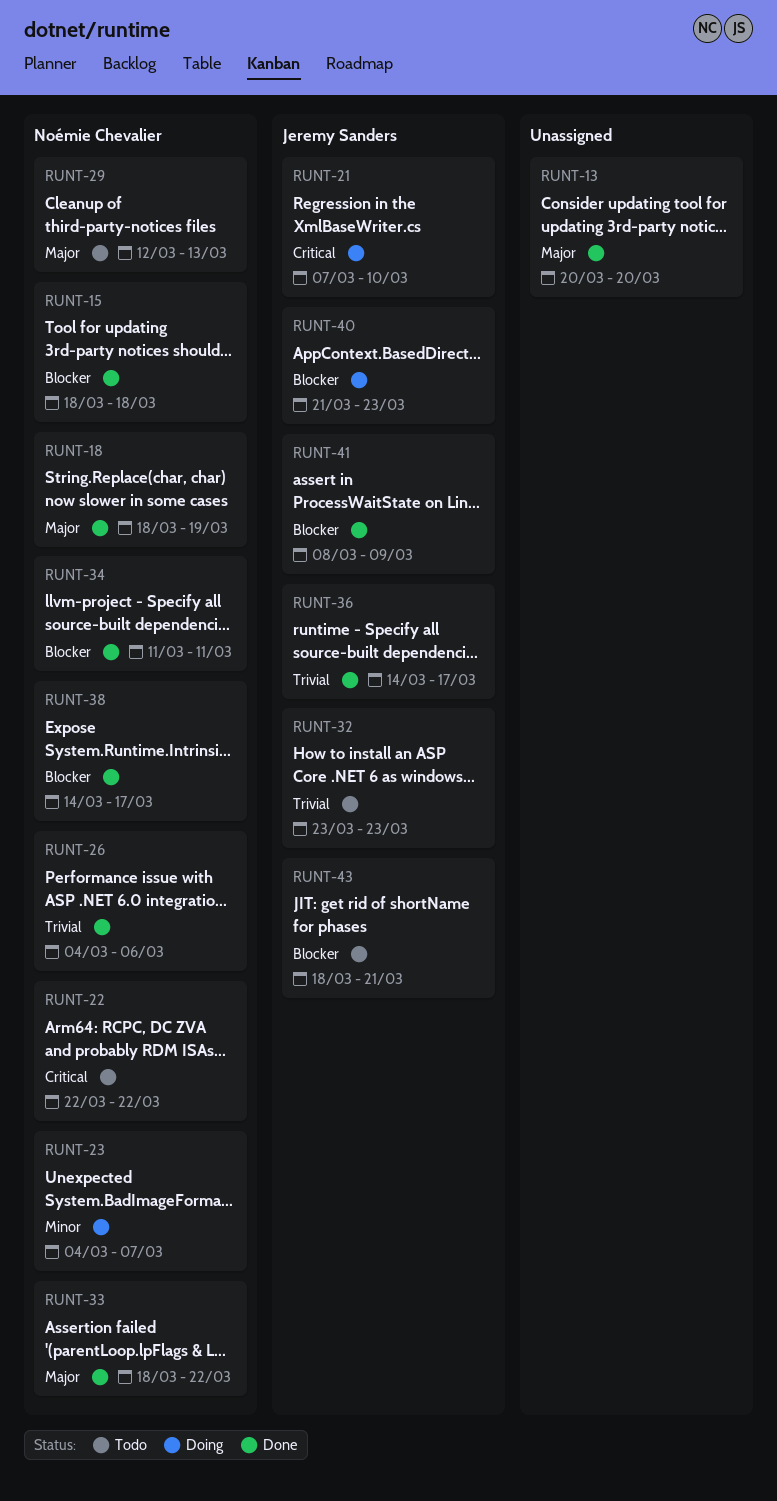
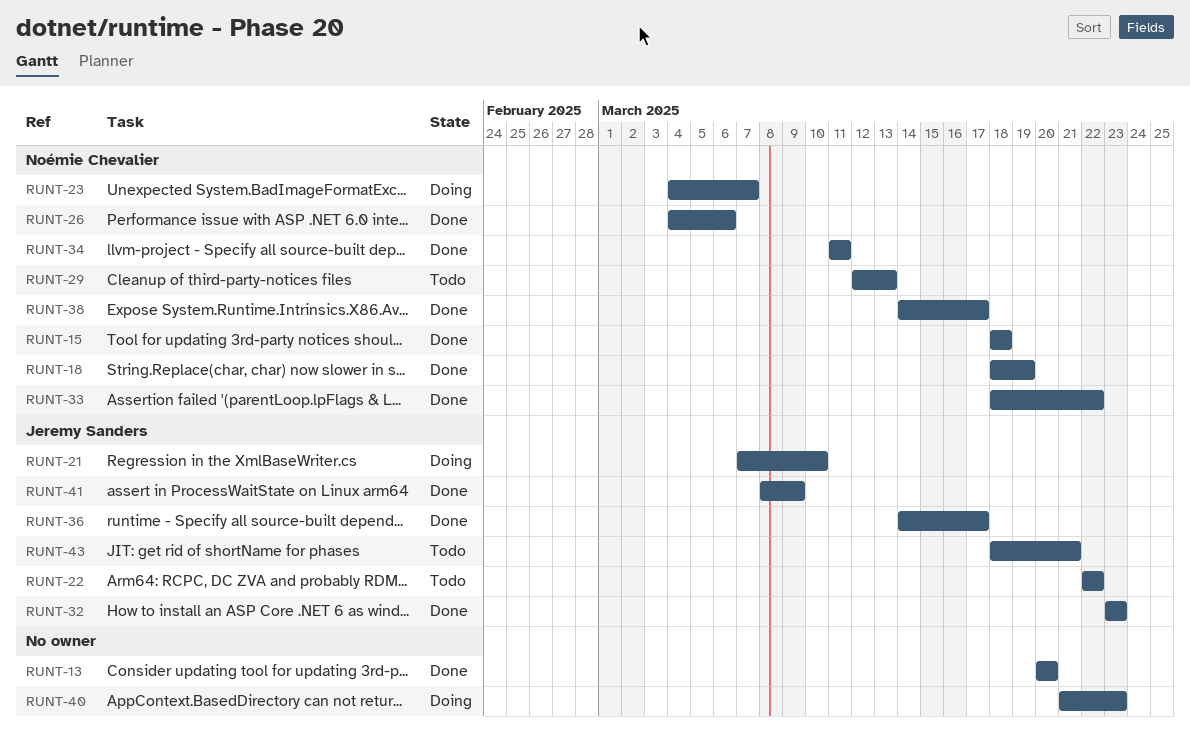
RUNT-22, owner: Noémie Chevalier -> Jeremy Sanders
RUNT-32, status: Todo -> Done
RUNT-40, owner: Jeremy Sanders -> none

